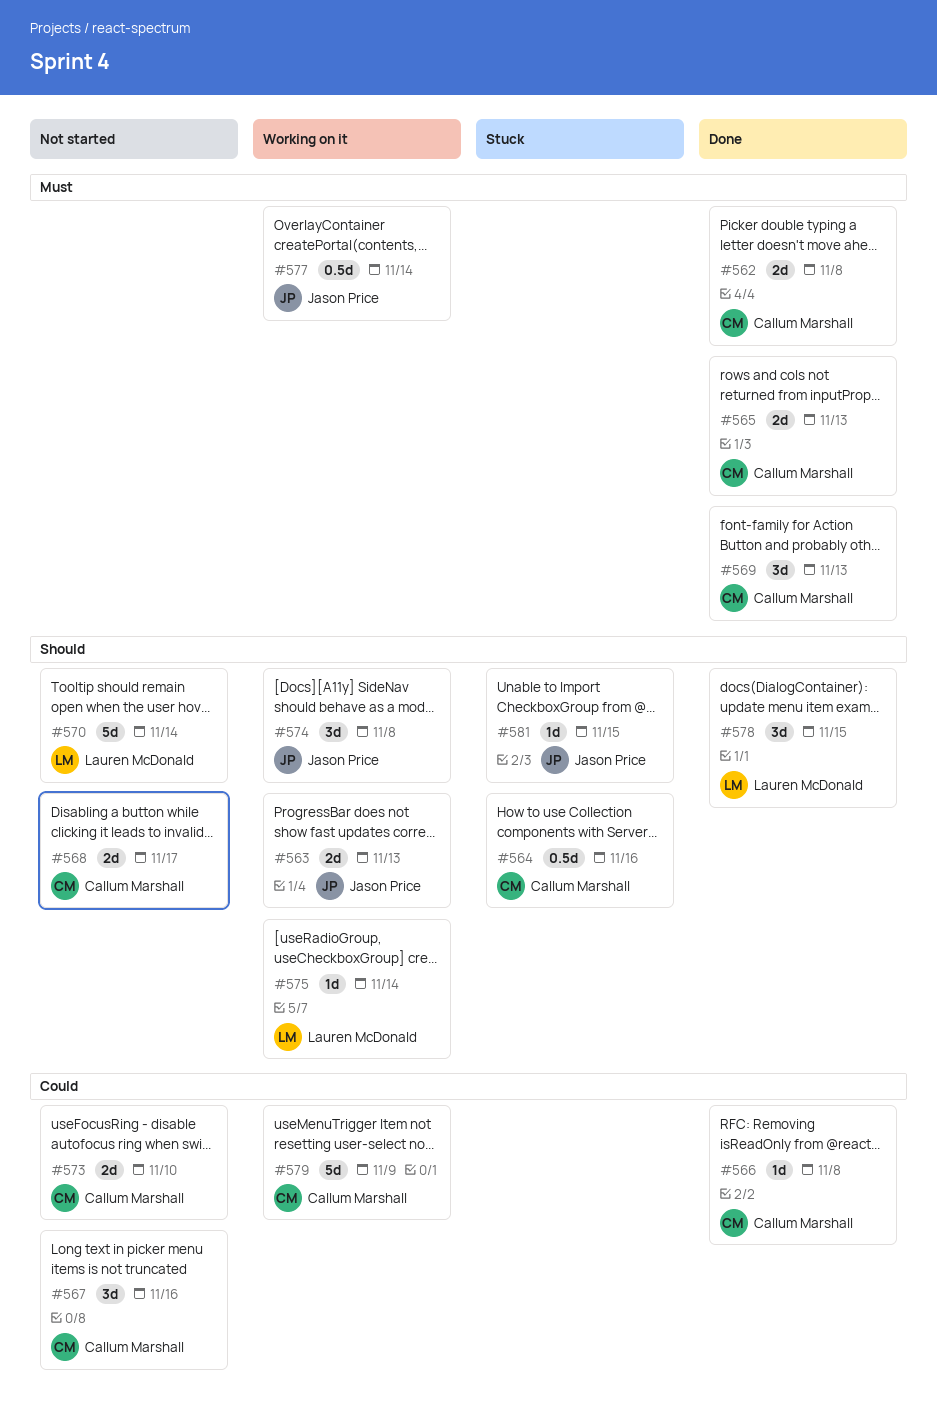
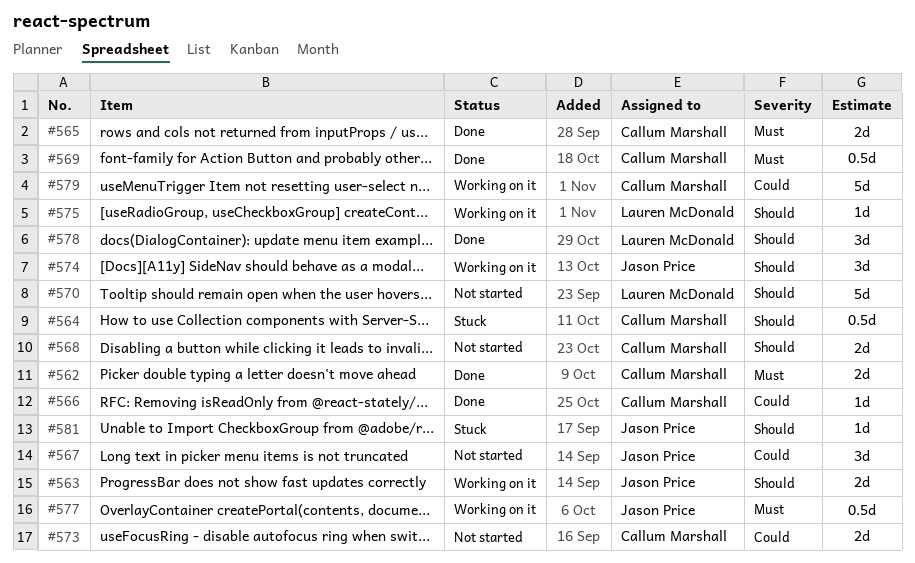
#567, owner: Callum Marshall -> Jason Price
#569, estimate: 3d -> 0.5d

